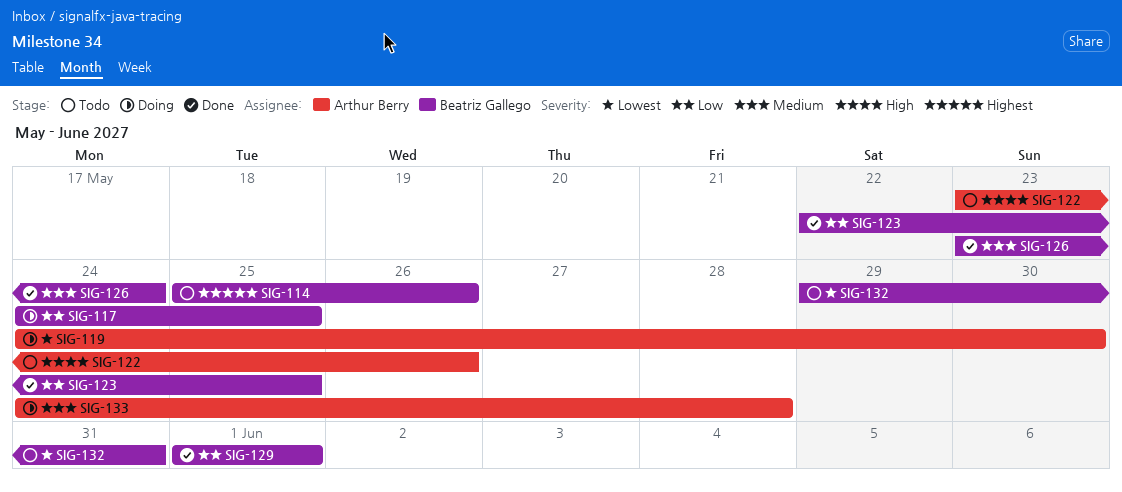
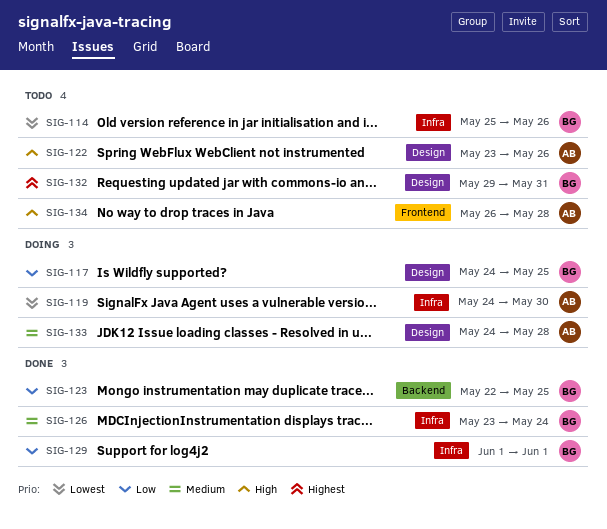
SIG-114, priority: Highest -> Lowest
SIG-132, priority: Lowest -> Highest
SIG-134: none -> present

